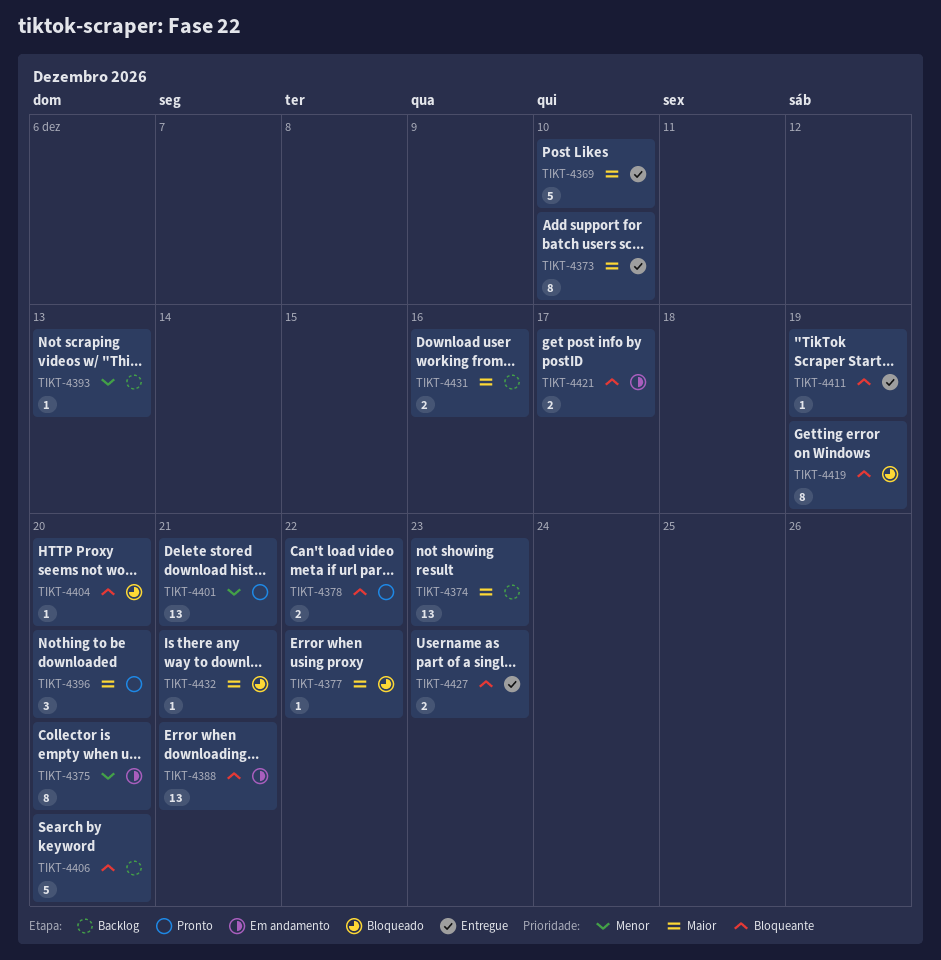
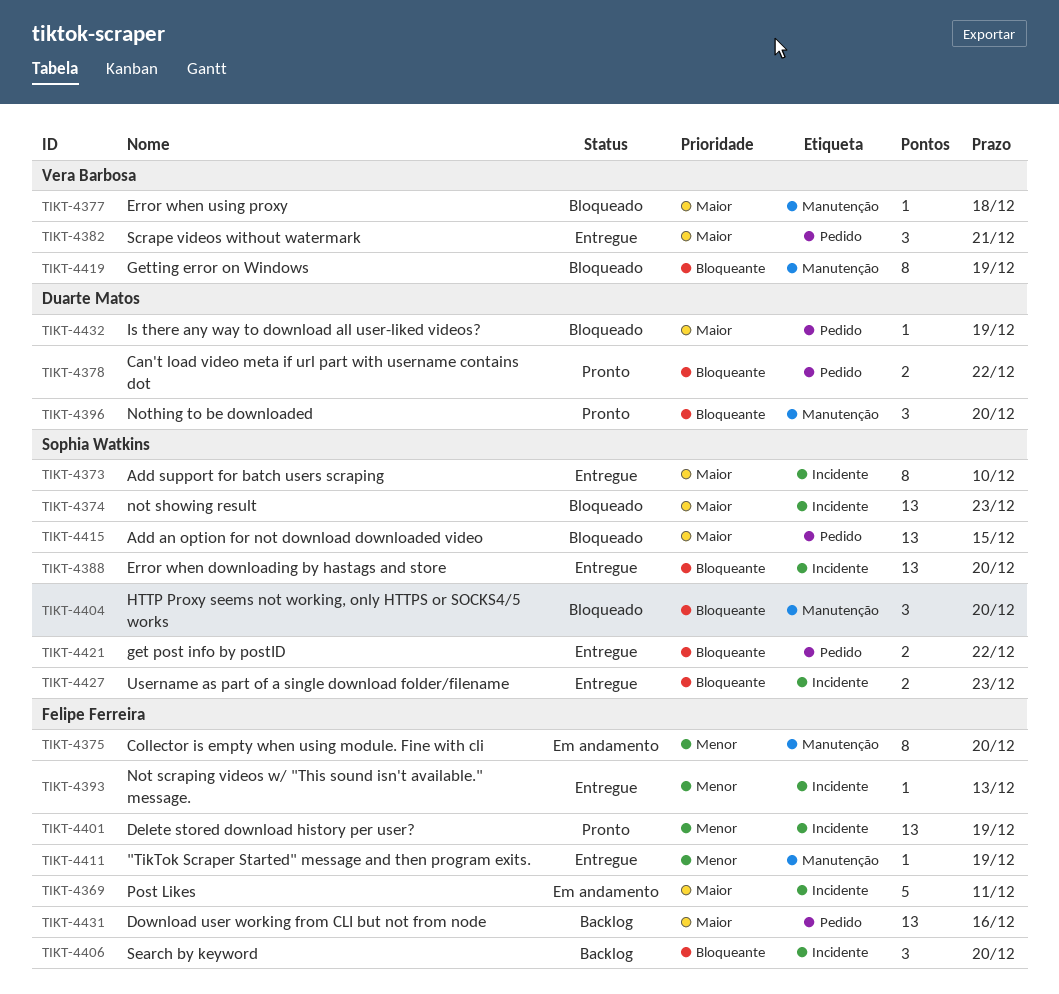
TIKT-4369, status: Entregue -> Em andamento
TIKT-4369, due: Dec 10 -> Dec 11
TIKT-4374, status: Backlog -> Bloqueado
TIKT-4377, due: Dec 22 -> Dec 18
TIKT-4382: none -> present
TIKT-4388, status: Em andamento -> Entregue
TIKT-4388, due: Dec 21 -> Dec 20
TIKT-4393, status: Backlog -> Entregue
TIKT-4396, priority: Maior -> Bloqueante
TIKT-4401, due: Dec 21 -> Dec 19
TIKT-4404, estimate: 1 -> 3
TIKT-4406, estimate: 5 -> 3
TIKT-4411, priority: Bloqueante -> Menor
TIKT-4415: none -> present
TIKT-4421, status: Em andamento -> Entregue
TIKT-4421, due: Dec 17 -> Dec 22
TIKT-4431, estimate: 2 -> 13
TIKT-4432, due: Dec 21 -> Dec 19

